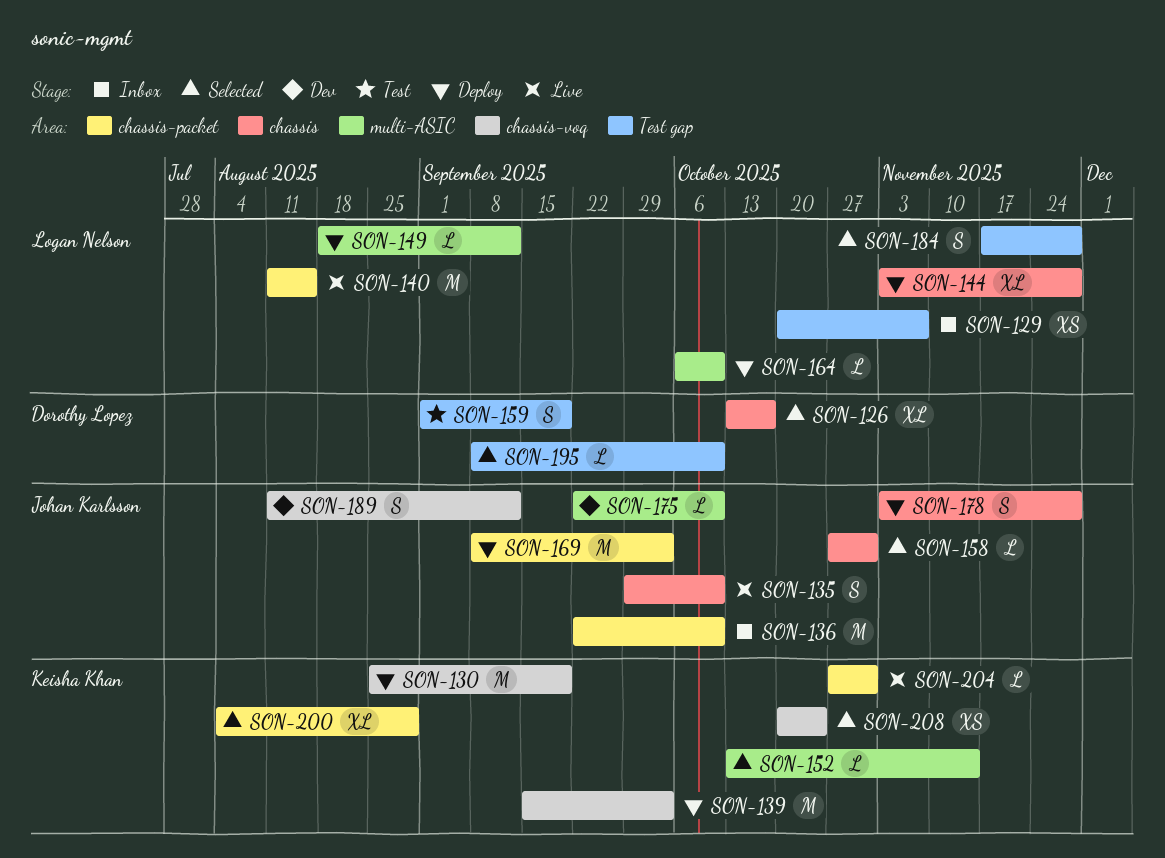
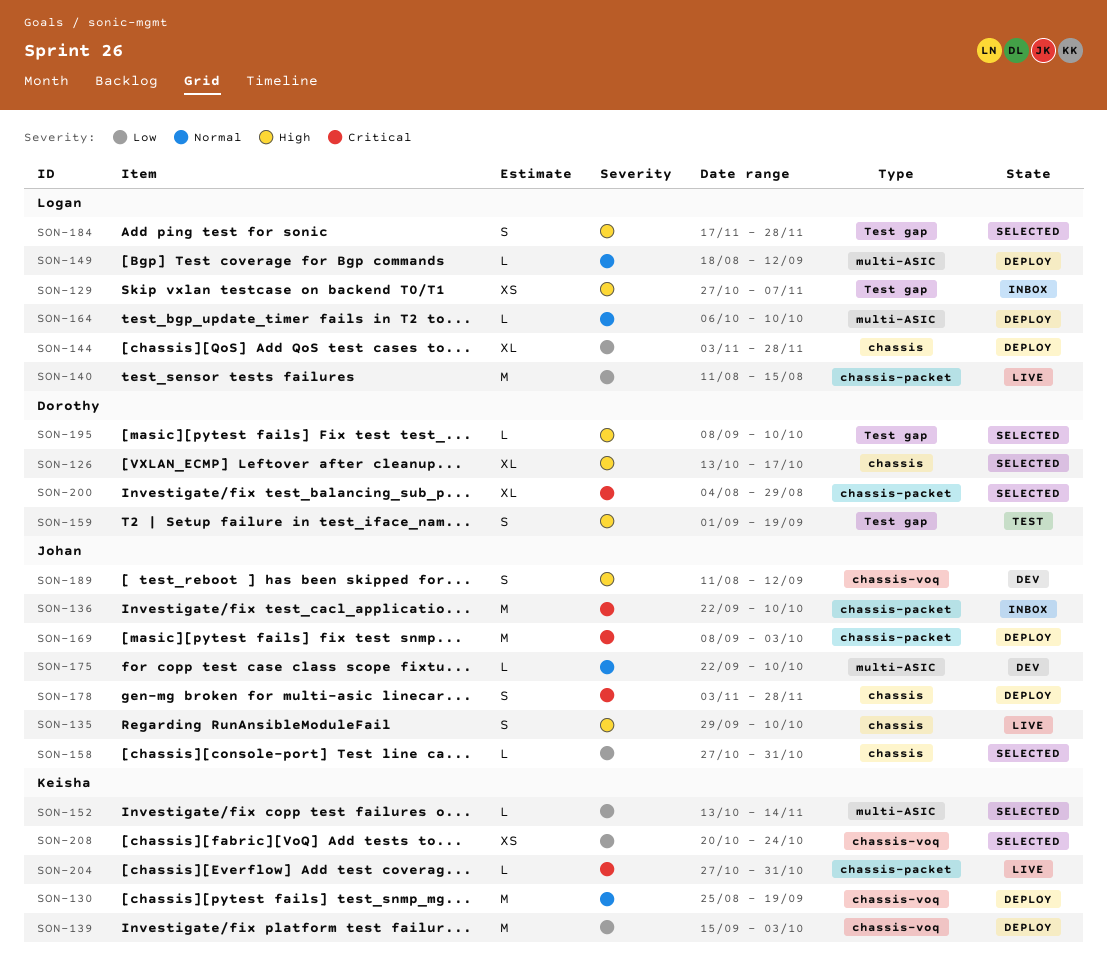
SON-129, start: Oct 20 -> Oct 27
SON-200, owner: Keisha Khan -> Dorothy Lopez

